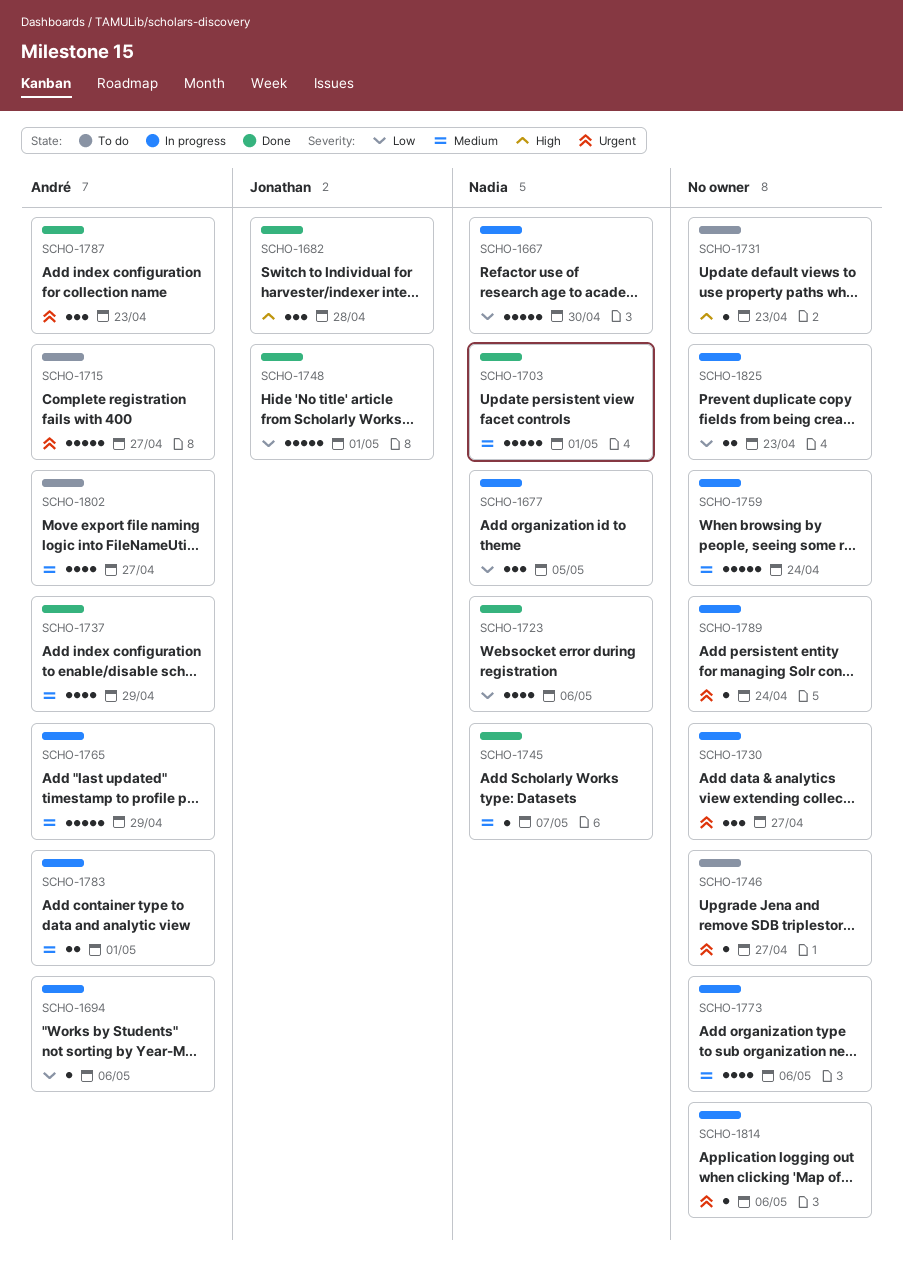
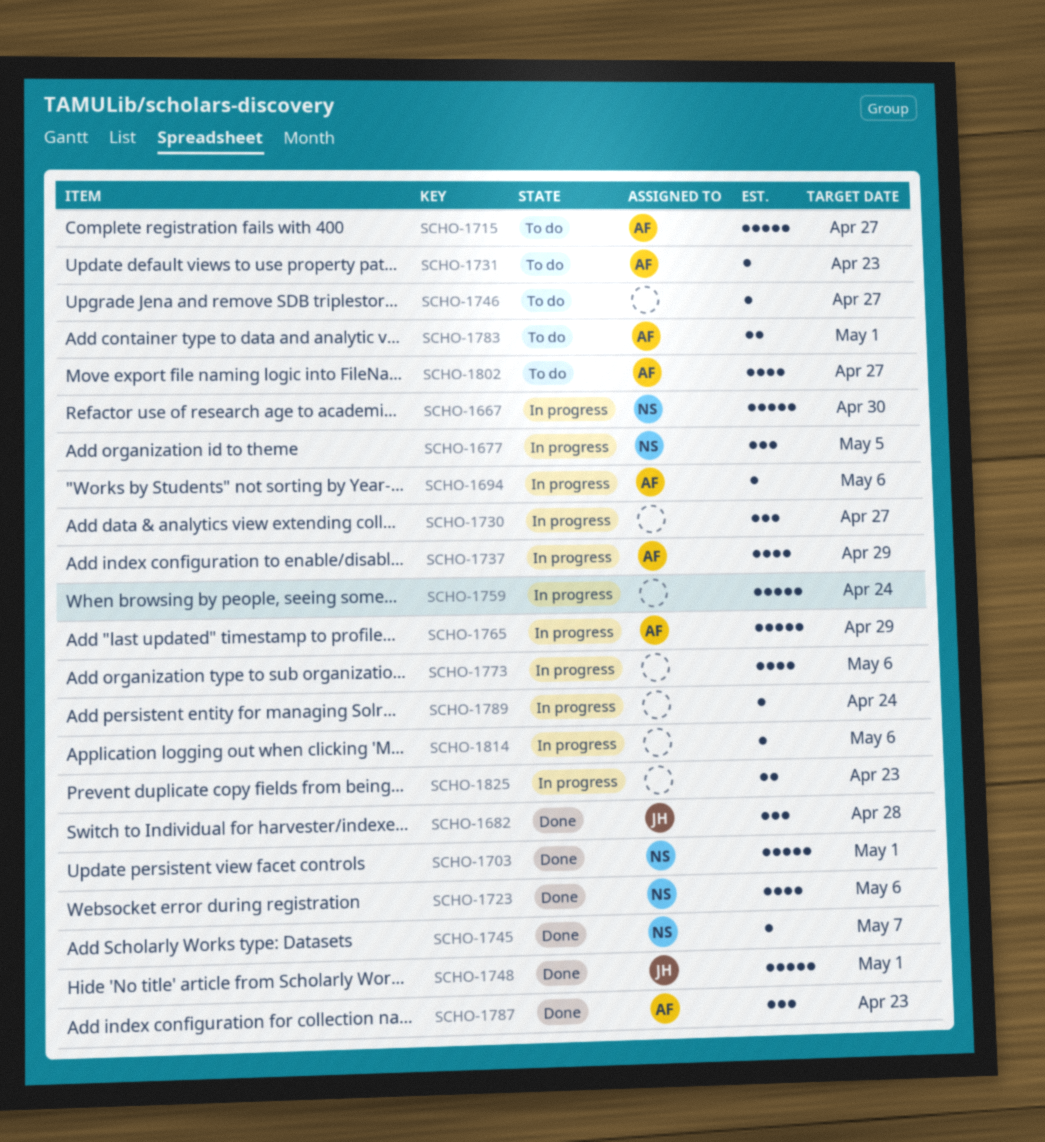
SCHO-1731, owner: none -> André
SCHO-1737, status: Done -> In progress
SCHO-1783, status: In progress -> To do

